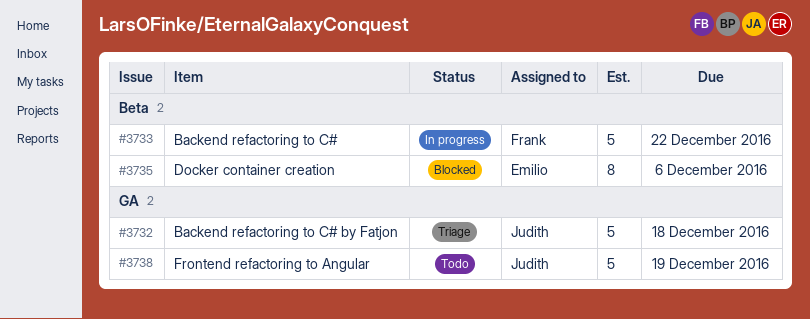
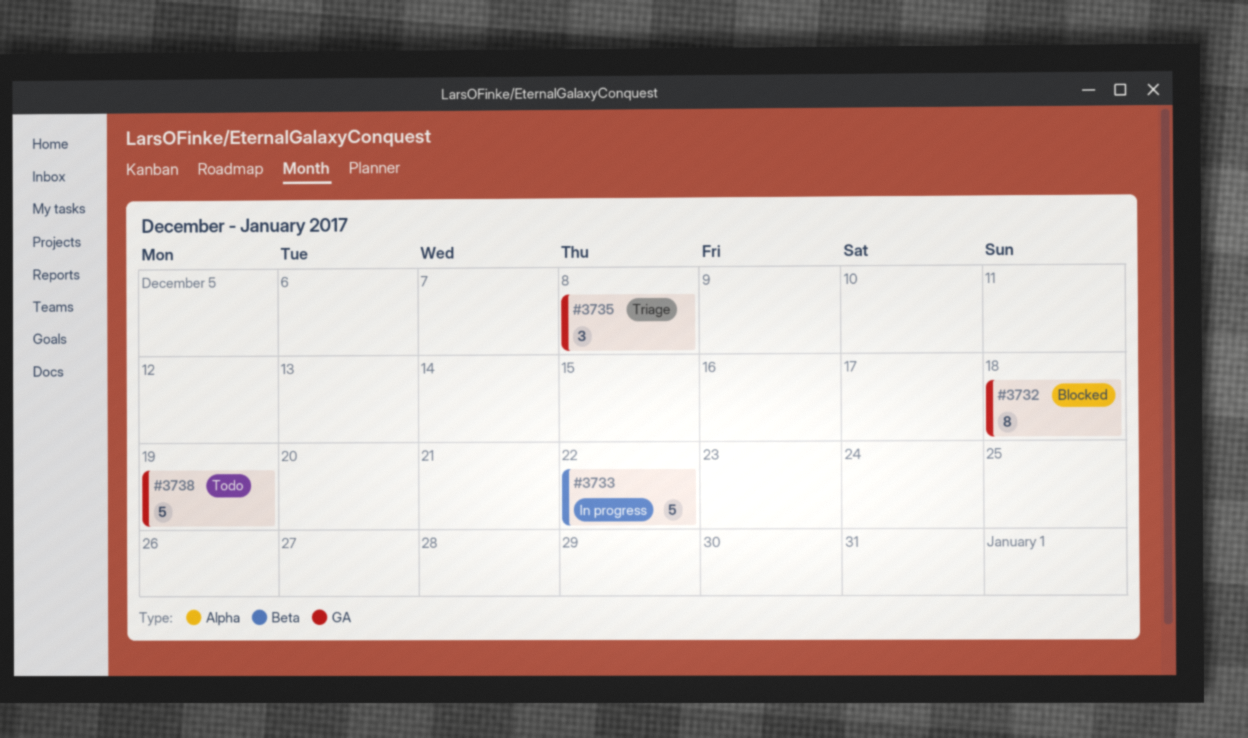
#3732, status: Triage -> Blocked
#3732, estimate: 5 -> 8
#3735, status: Blocked -> Triage
#3735, label: Beta -> GA
#3735, estimate: 8 -> 3
#3735, due: Dec 6 -> Dec 8

